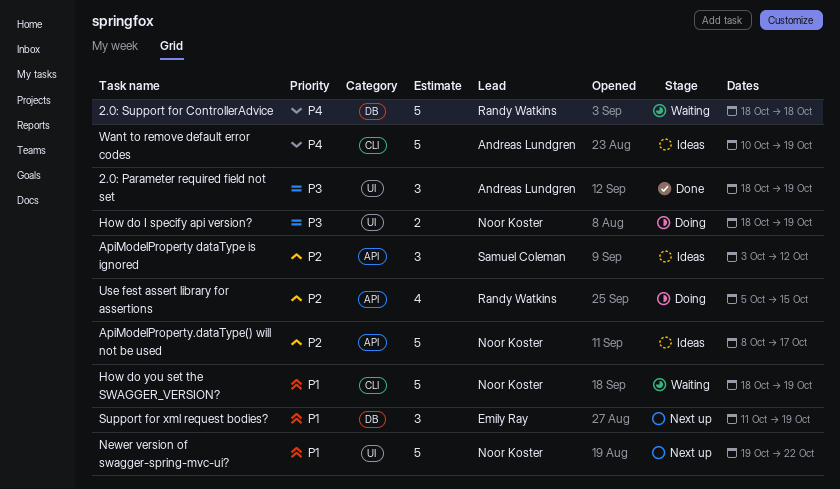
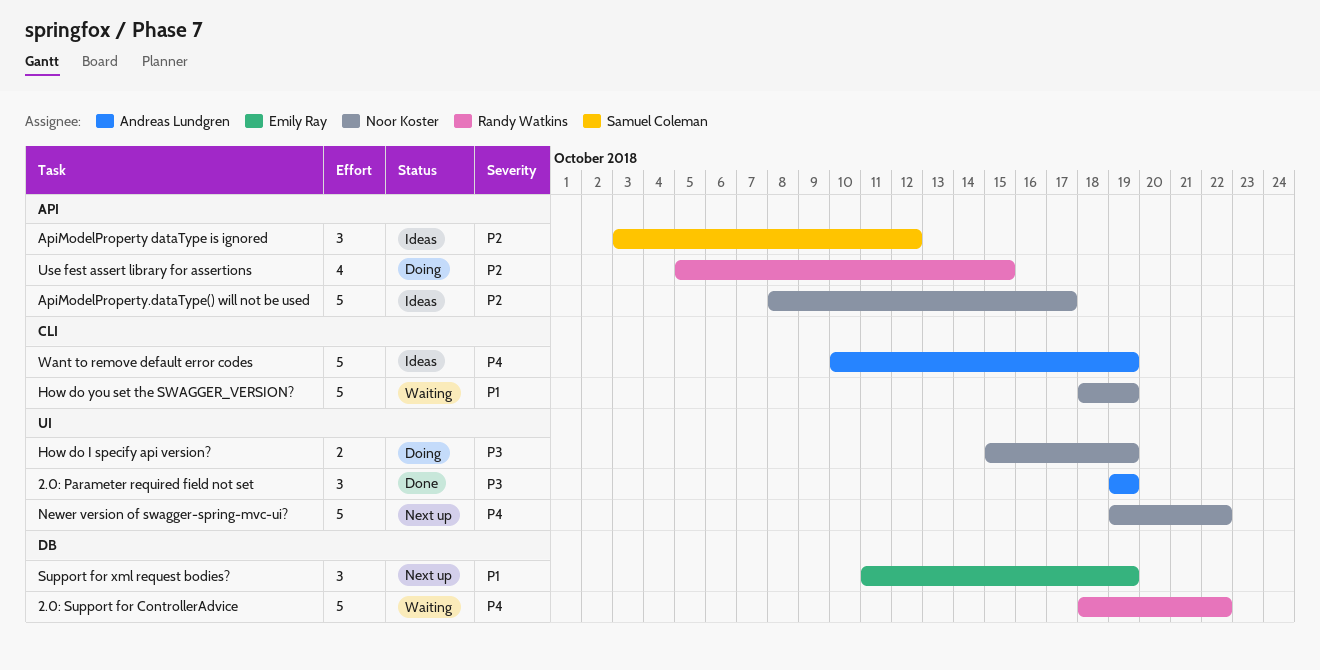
2.0: Parameter required field not set, start: Oct 18 -> Oct 19
2.0: Support for ControllerAdvice, due: Oct 18 -> Oct 22
How do I specify api version?, start: Oct 18 -> Oct 15
Newer version of swagger-spring-mvc-ui?, priority: P1 -> P4

